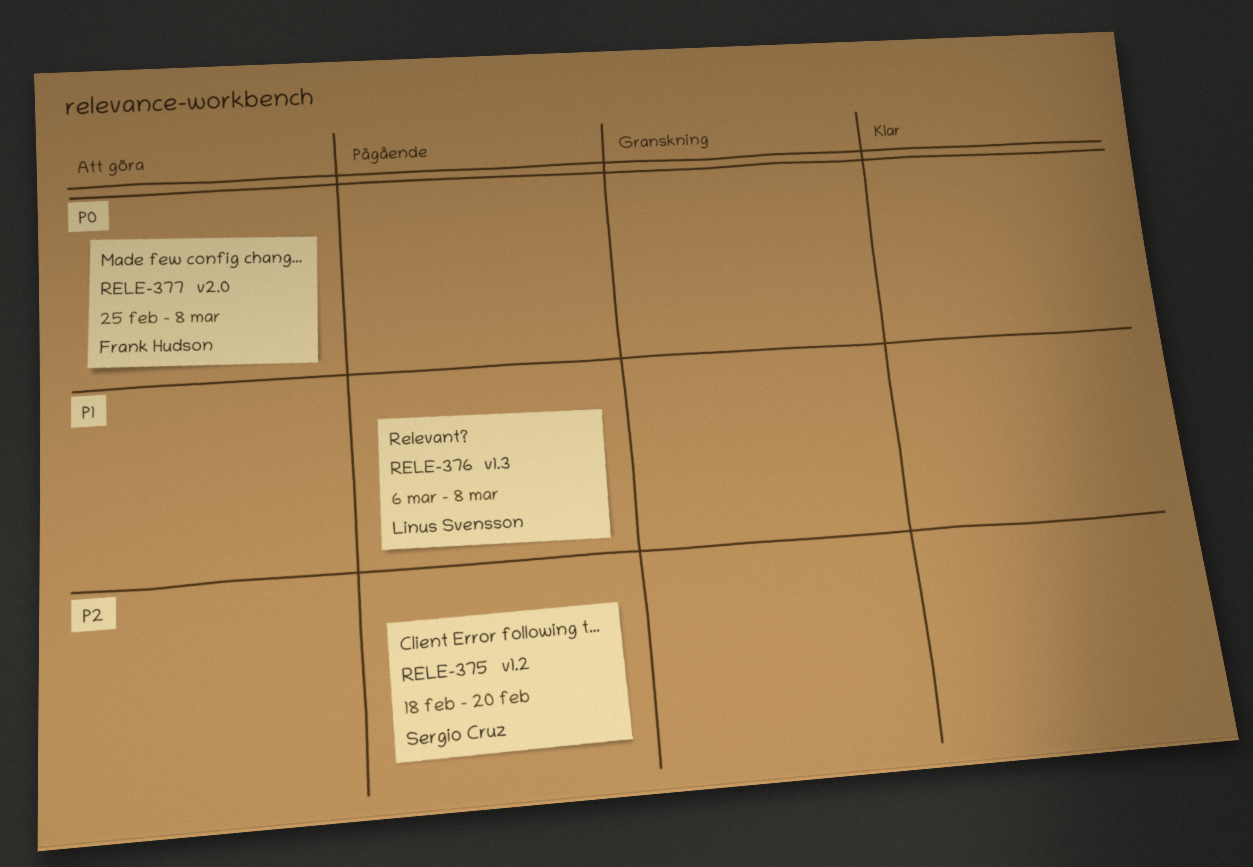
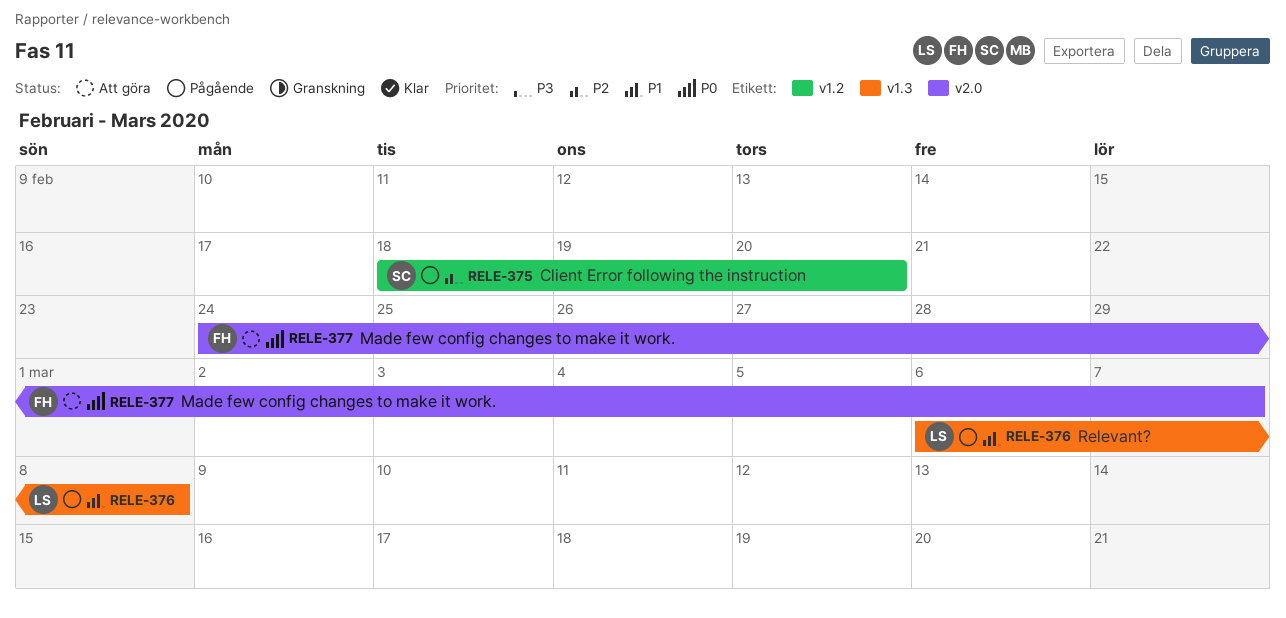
RELE-377, start: Feb 25 -> Feb 24
RELE-377, due: Mar 8 -> Mar 7

